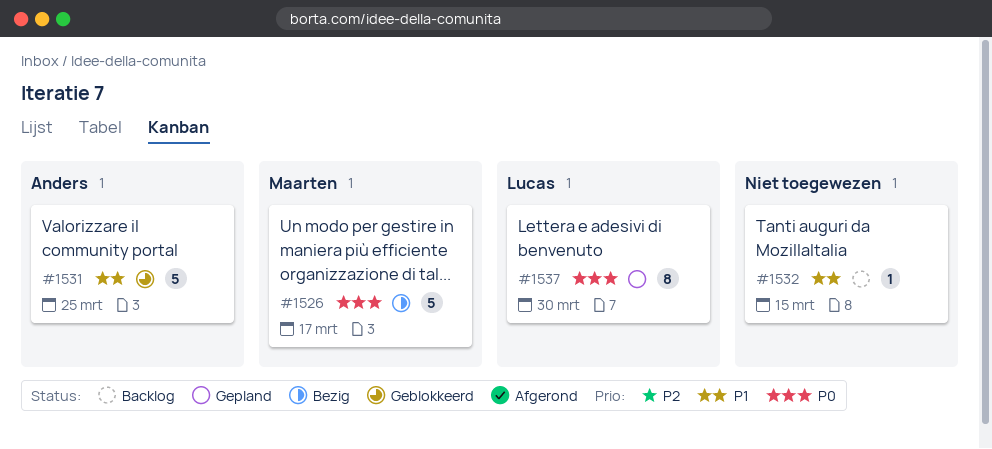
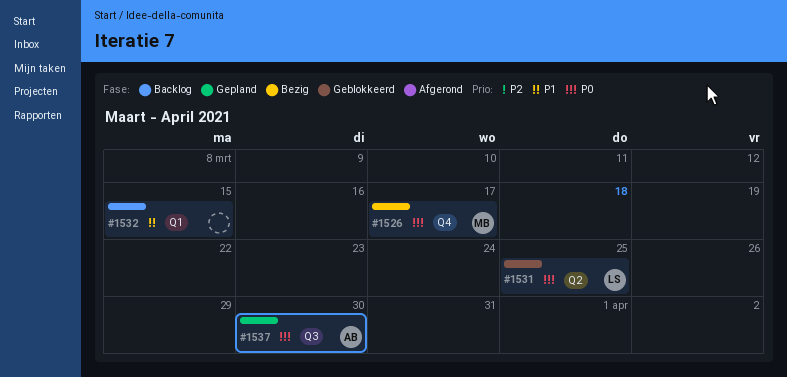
#1531, owner: Anders -> Lucas
#1531, priority: P1 -> P0
#1537, owner: Lucas -> Anders

